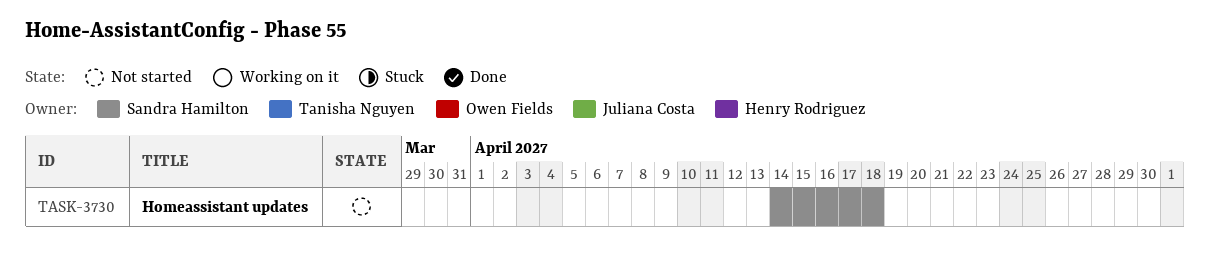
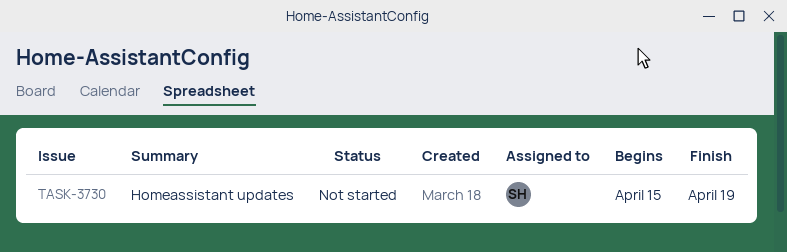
TASK-3730, start: Apr 14 -> Apr 15
TASK-3730, due: Apr 18 -> Apr 19

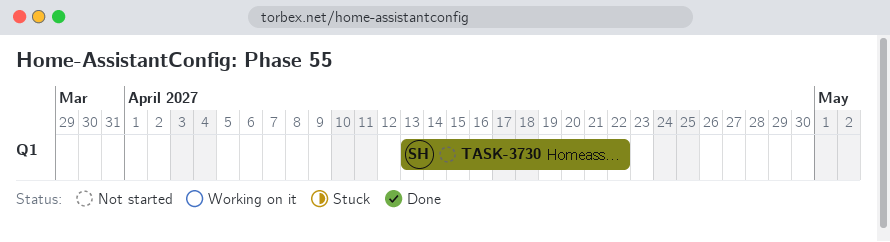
TASK-3730, start: Apr 15 -> Apr 13
TASK-3730, due: Apr 19 -> Apr 22

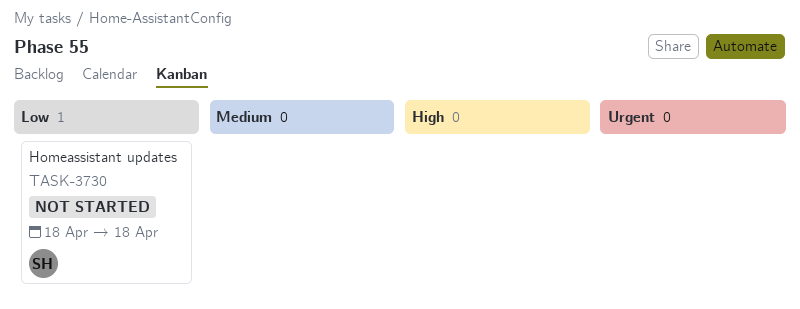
TASK-3730, start: Apr 13 -> Apr 18
TASK-3730, due: Apr 22 -> Apr 18

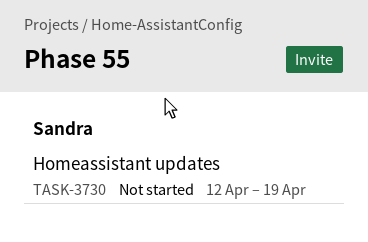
TASK-3730, start: Apr 18 -> Apr 12
TASK-3730, due: Apr 18 -> Apr 19

